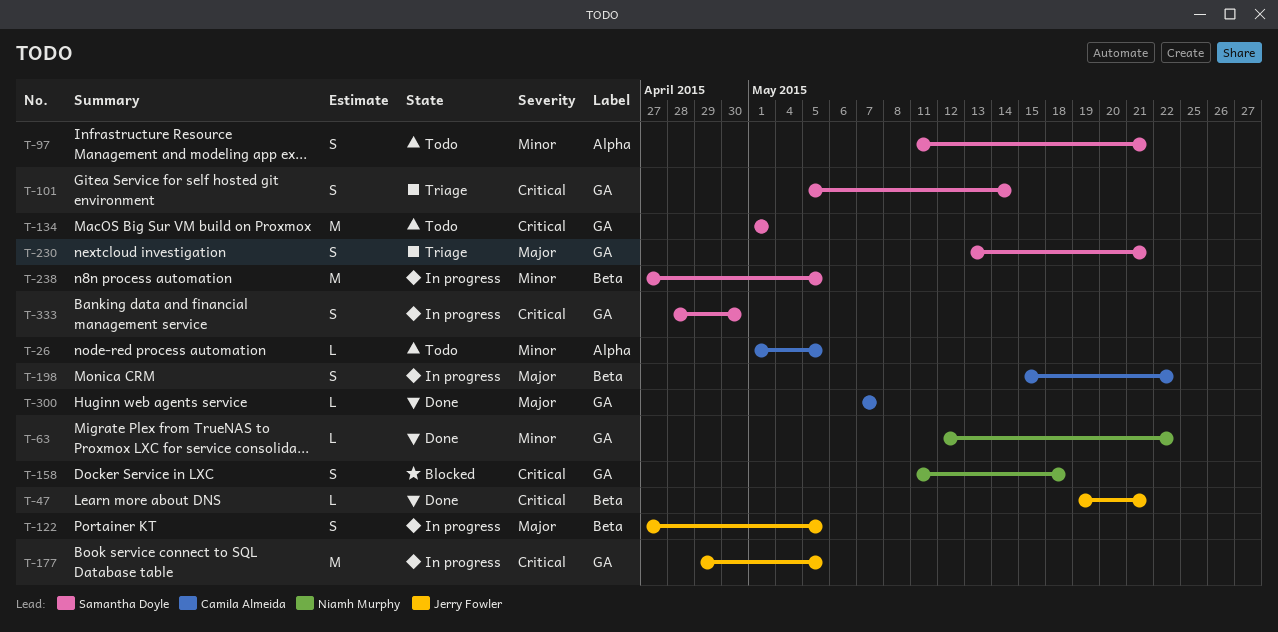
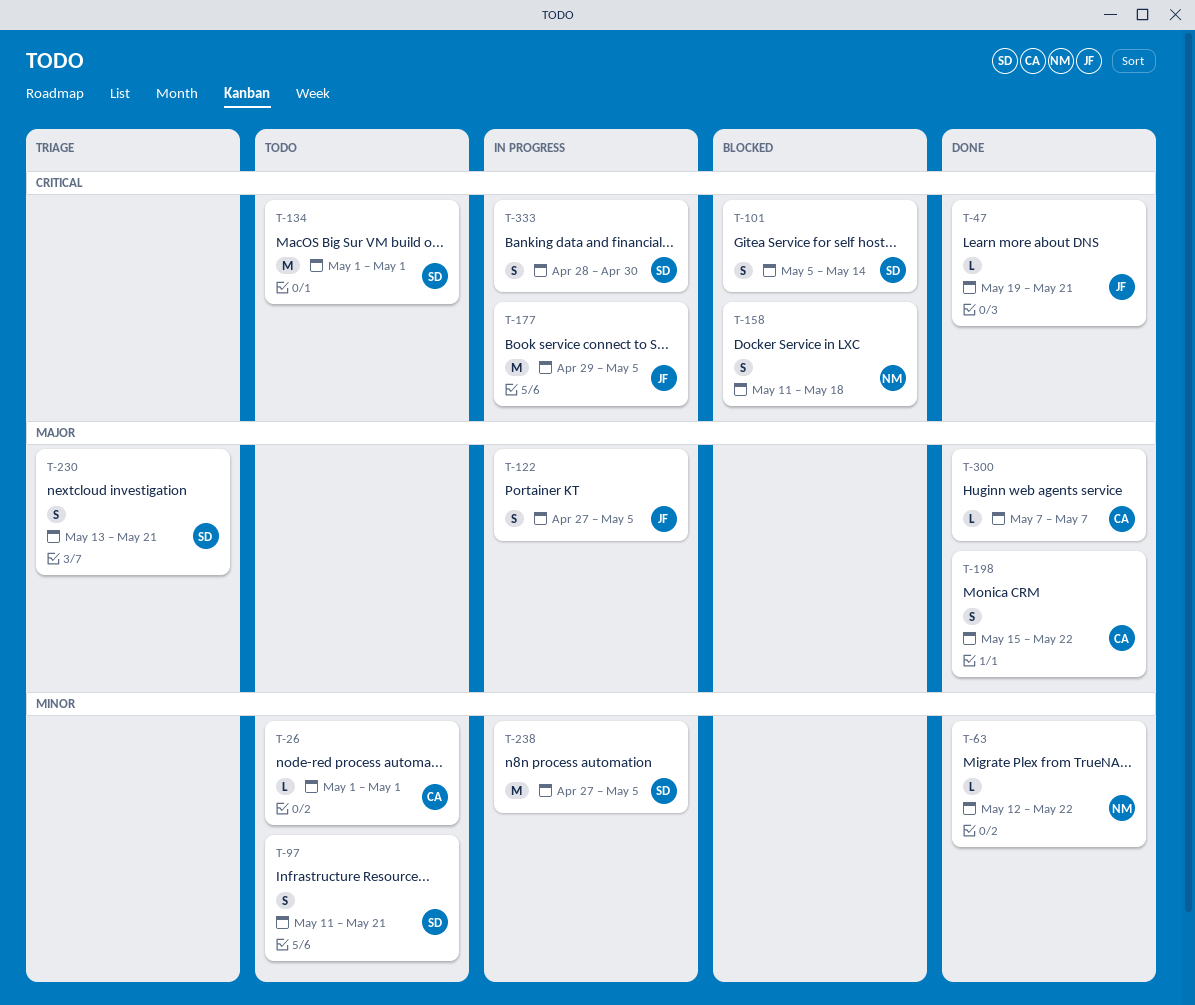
T-26, due: May 5 -> May 1
T-101, status: Triage -> Blocked
T-198, status: In progress -> Done

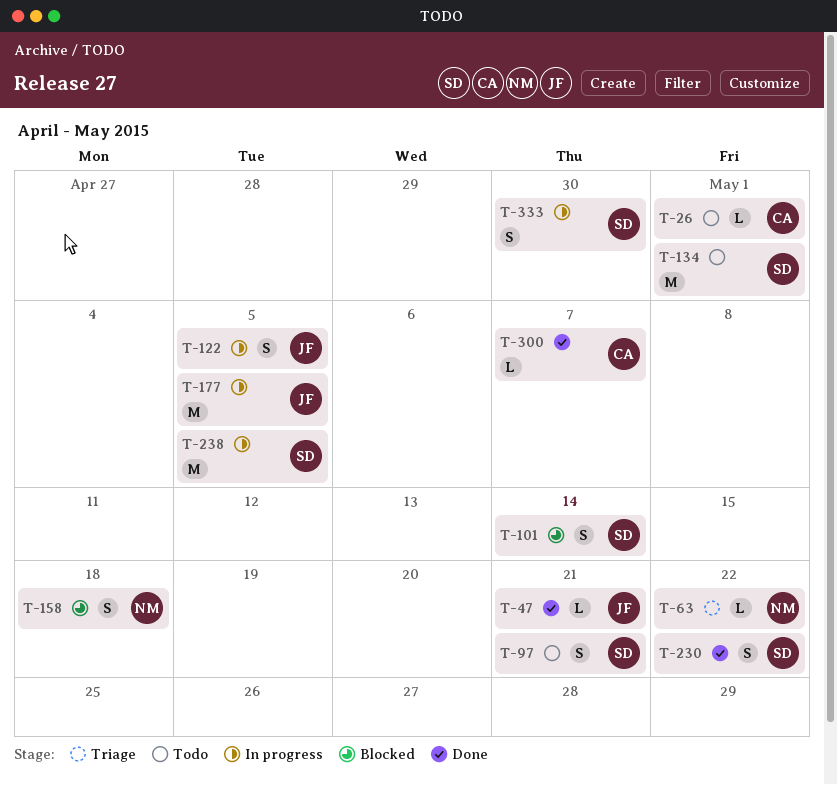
T-63, status: Done -> Triage
T-198: present -> none
T-230, status: Triage -> Done
T-230, due: May 21 -> May 22

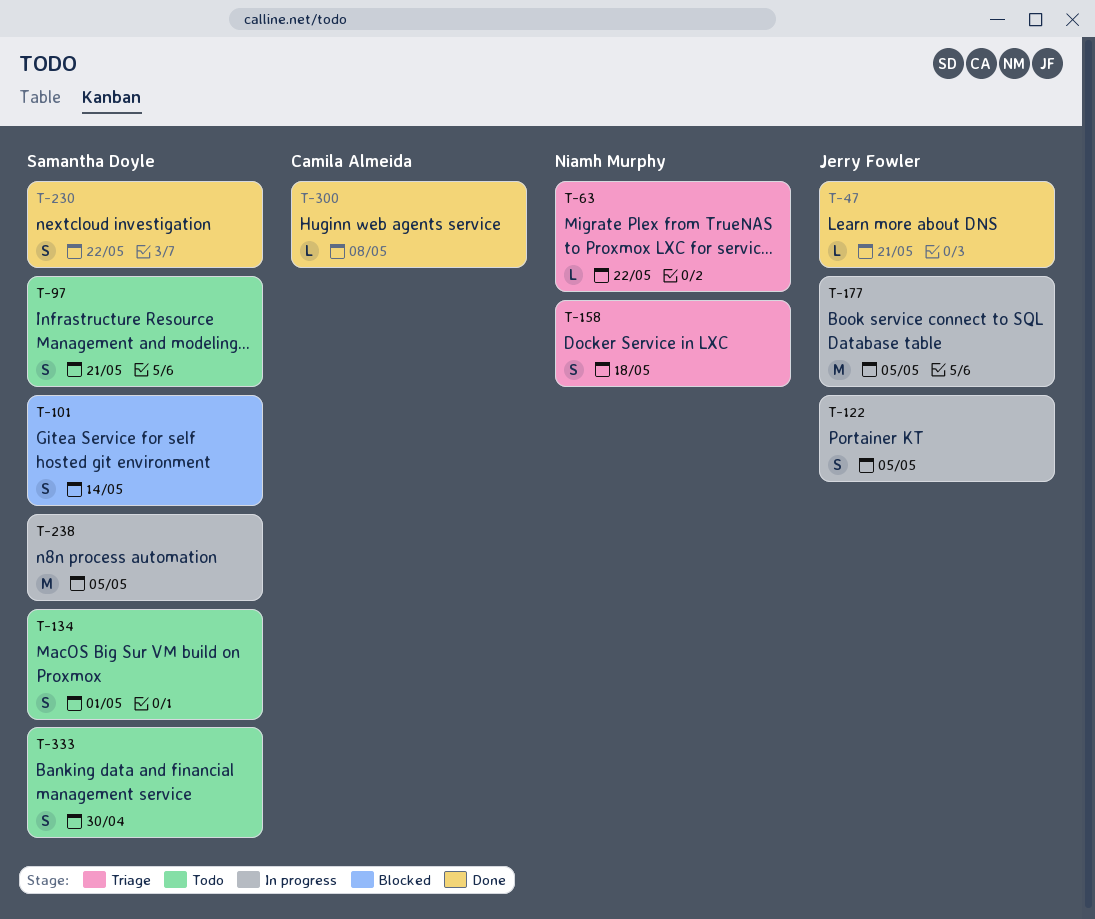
T-26: present -> none
T-134, estimate: M -> S
T-158, status: Blocked -> Triage
T-300, due: May 7 -> May 8
T-333, status: In progress -> Todo

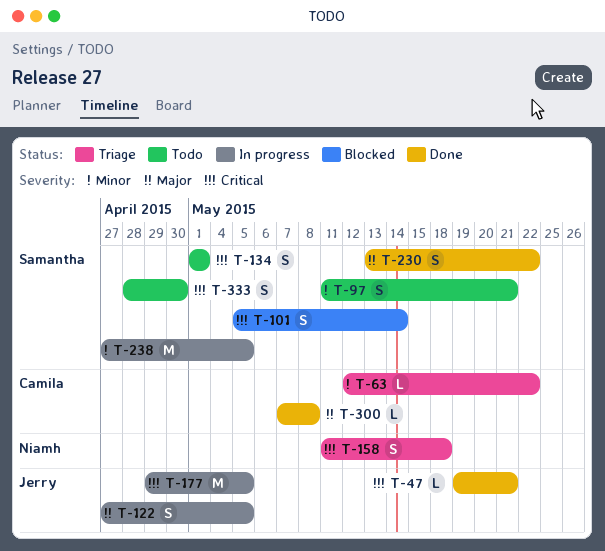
T-63, owner: Niamh Murphy -> Camila Almeida

